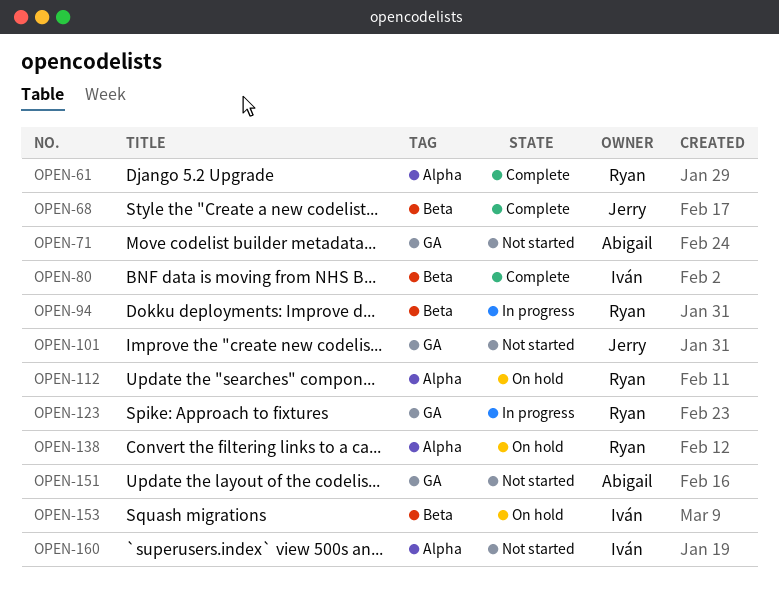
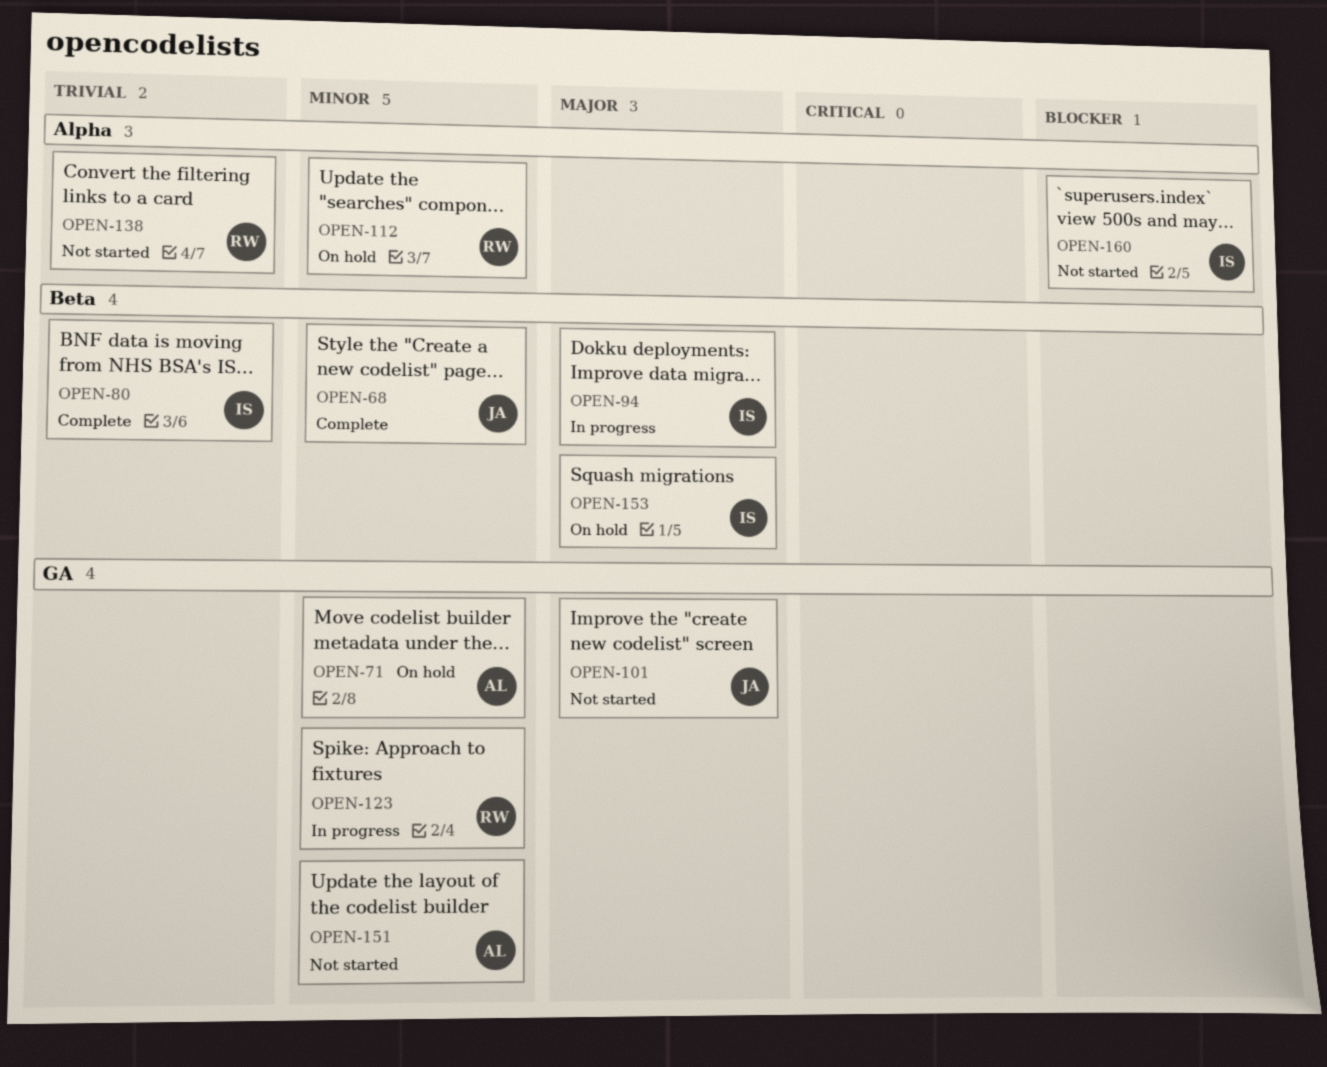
OPEN-61: present -> none
OPEN-71, status: Not started -> On hold
OPEN-94, owner: Ryan -> Iván
OPEN-138, status: On hold -> Not started

